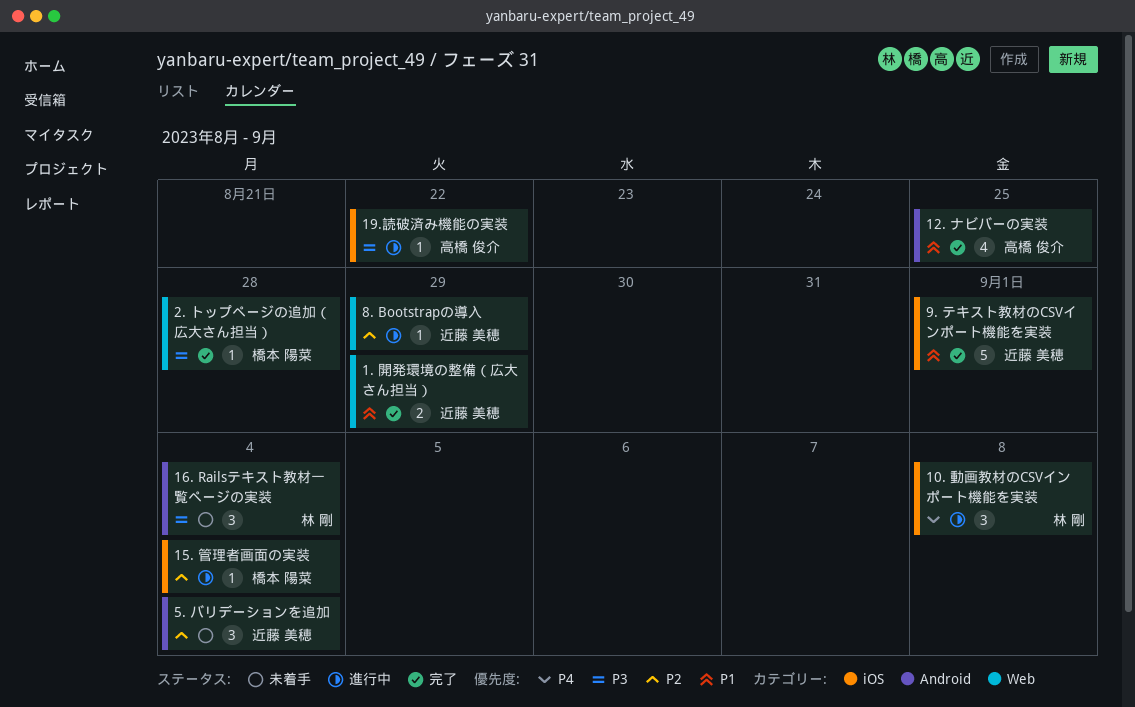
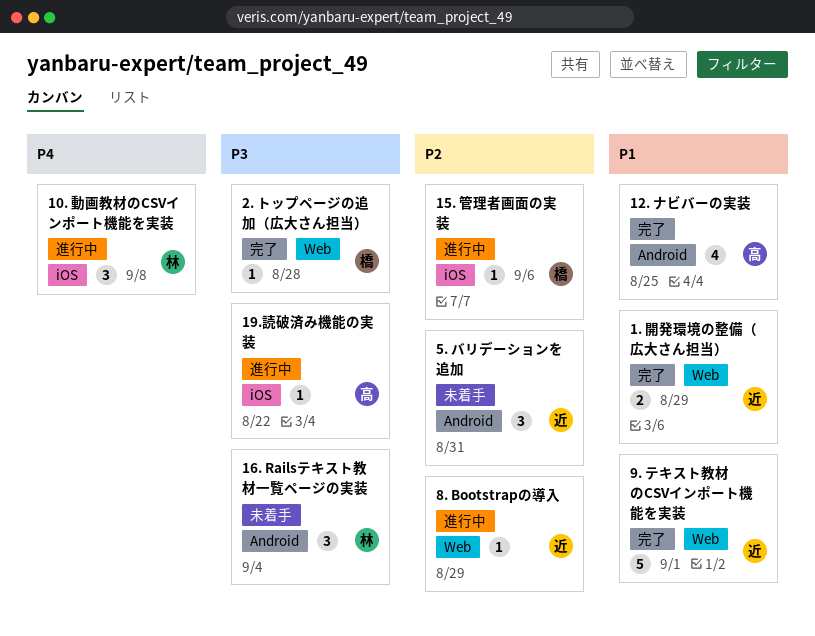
15. 管理者画面の実装, due: Sep 4 -> Sep 6
5. バリデーションを追加, due: Sep 4 -> Aug 31
9. テキスト教材のCSVインポート機能を実装, label: iOS -> Web

